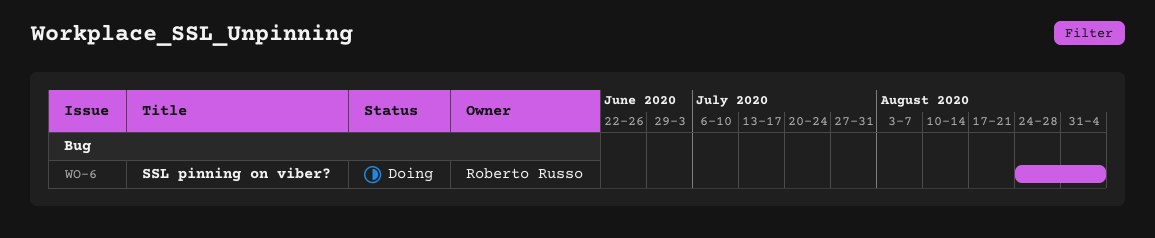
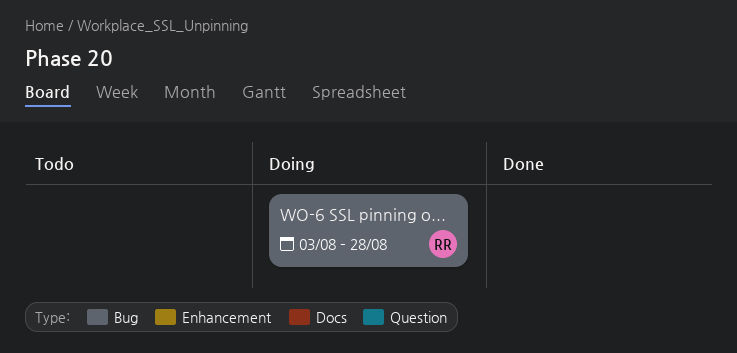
WO-6, start: Aug 24 -> Aug 3
WO-6, due: Sep 4 -> Aug 28

